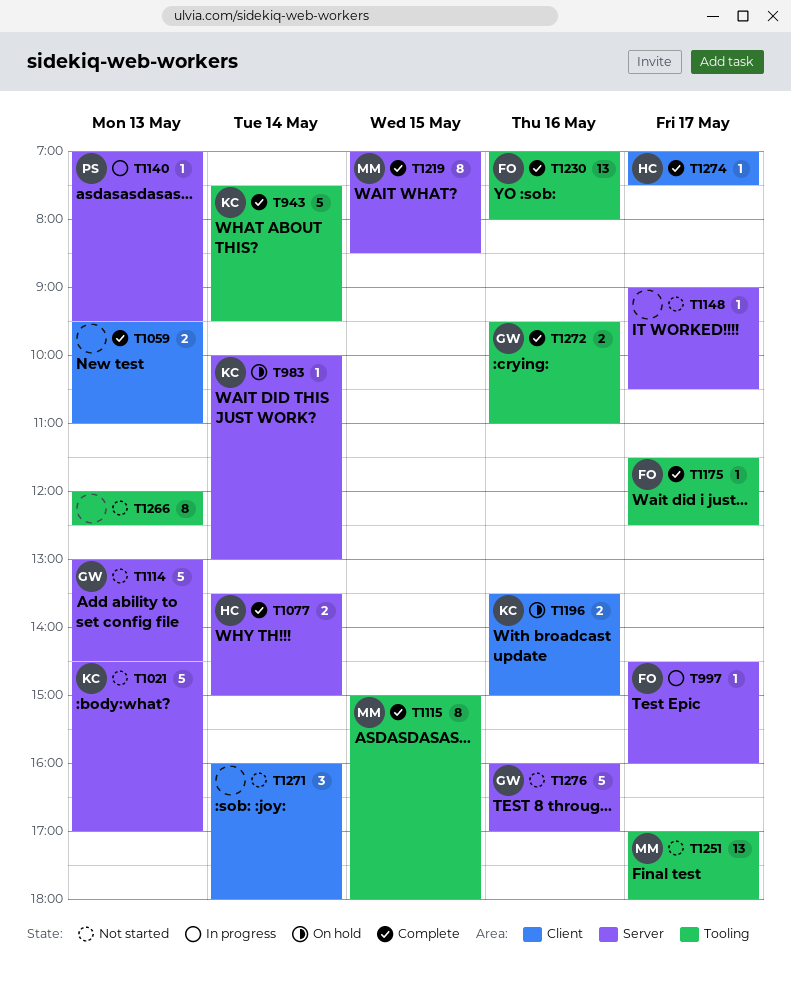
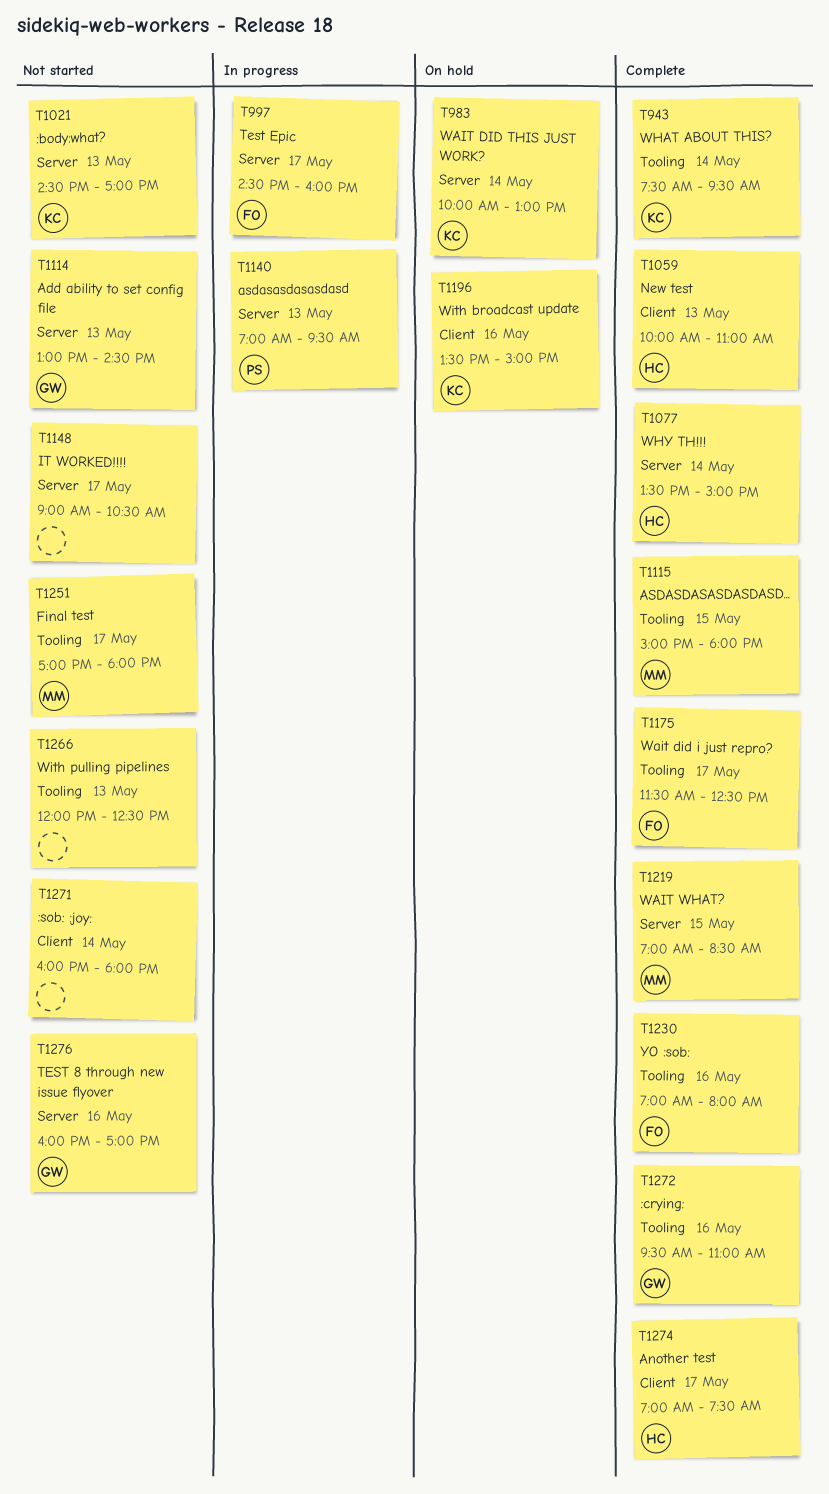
T1059, owner: none -> HC
T1059, begins: 09:30 -> 10:00

